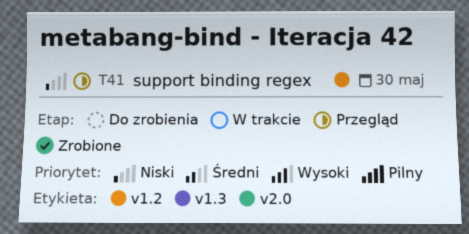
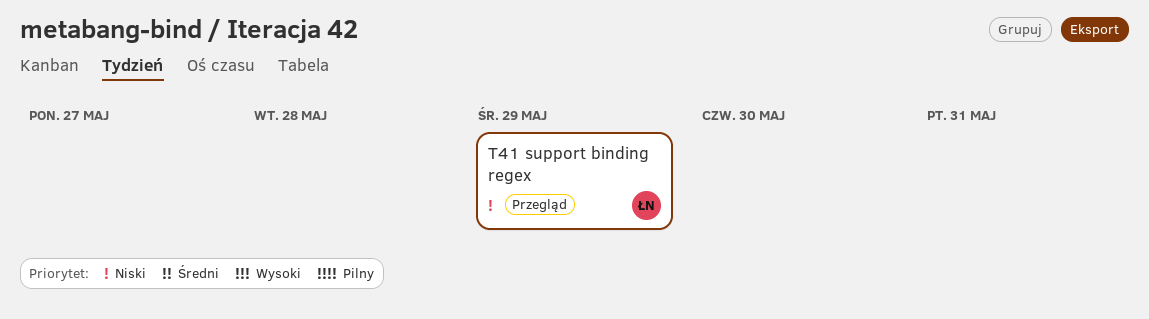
T41, due: May 30 -> May 29

